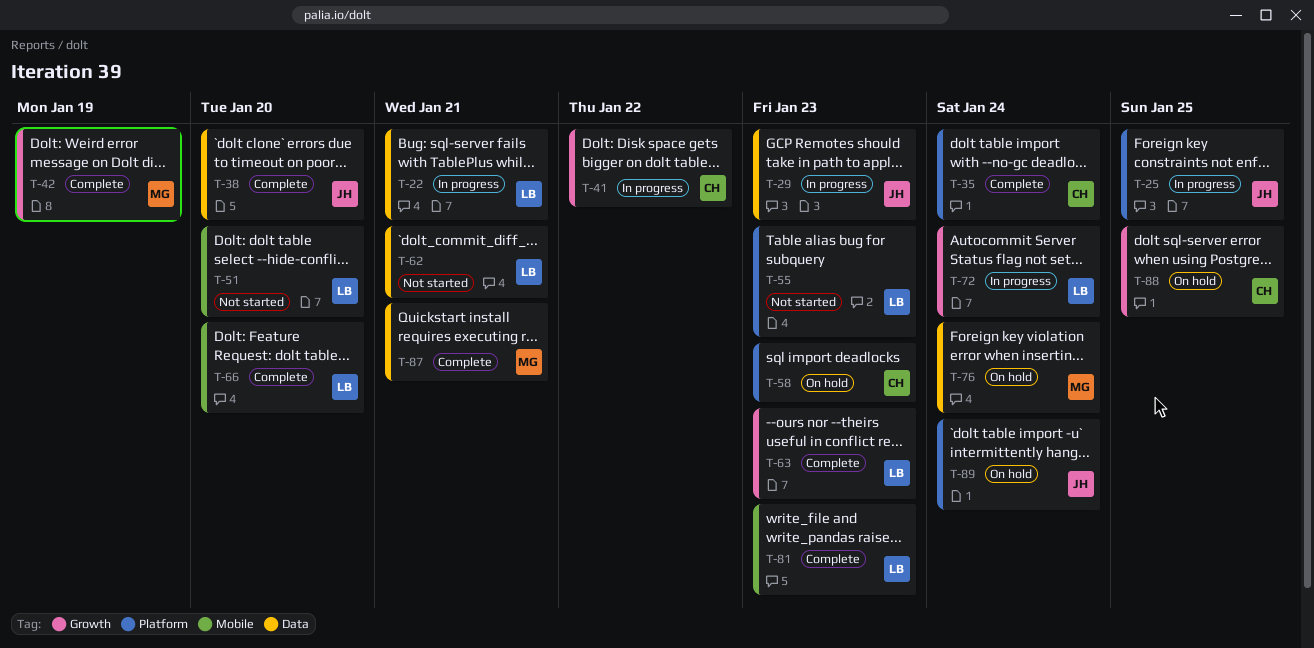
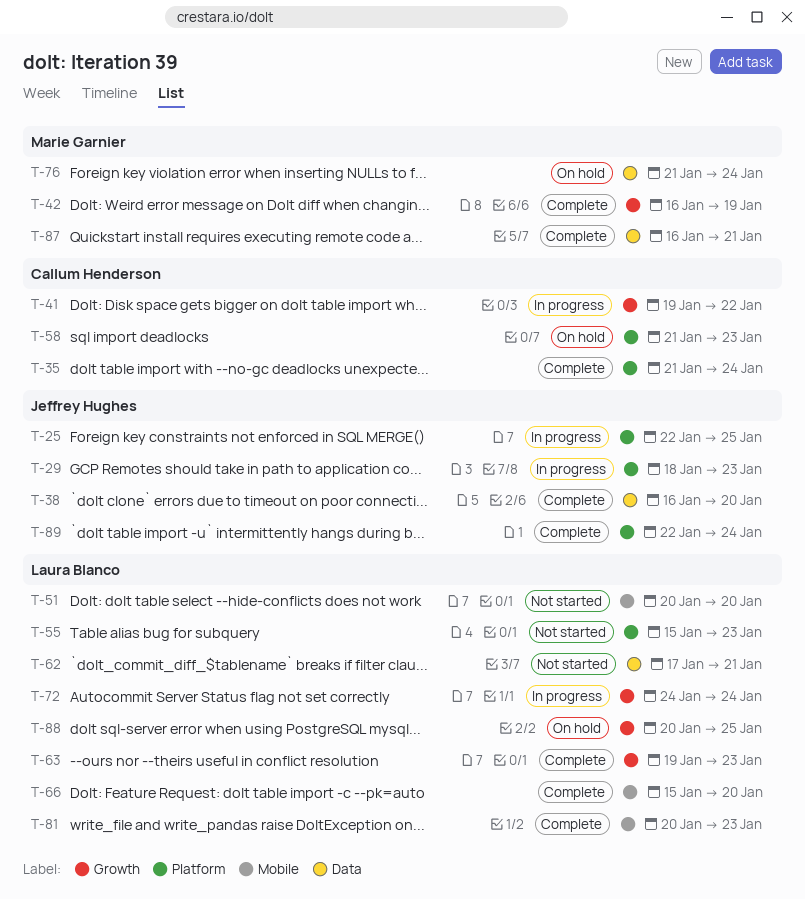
T-22: present -> none
T-29, label: Data -> Platform
T-88, owner: Callum Henderson -> Laura Blanco
T-89, status: On hold -> Complete

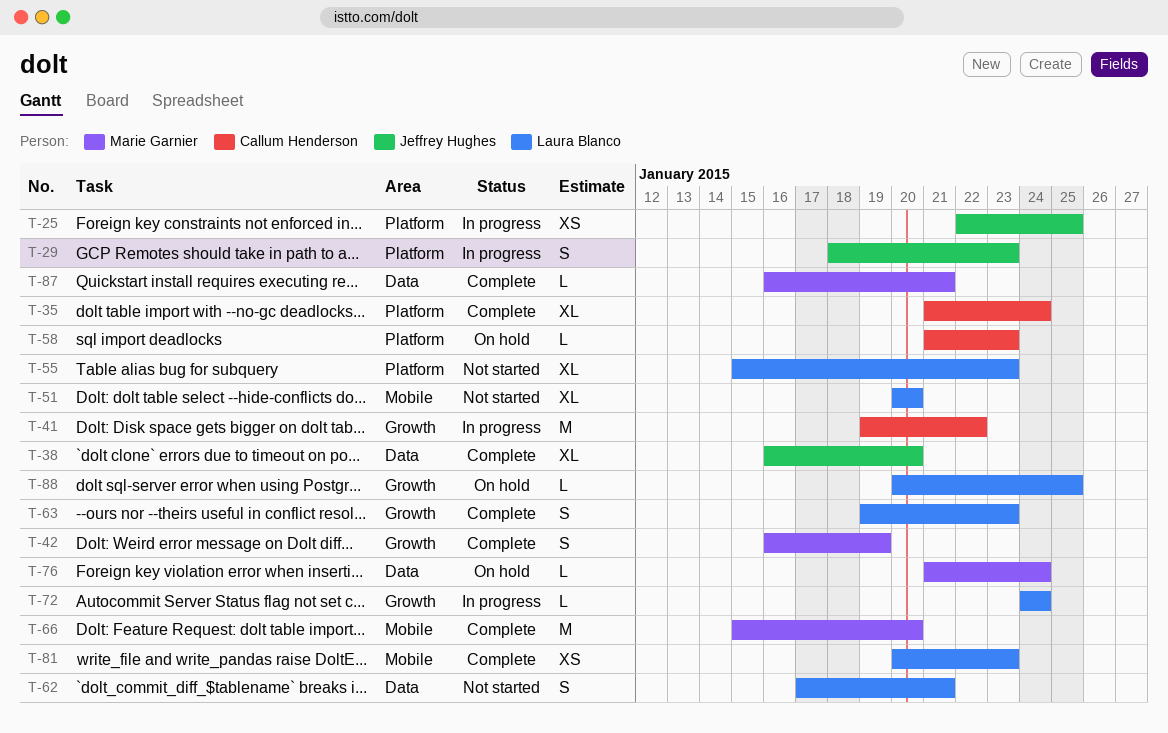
T-66, owner: Laura Blanco -> Marie Garnier
T-89: present -> none

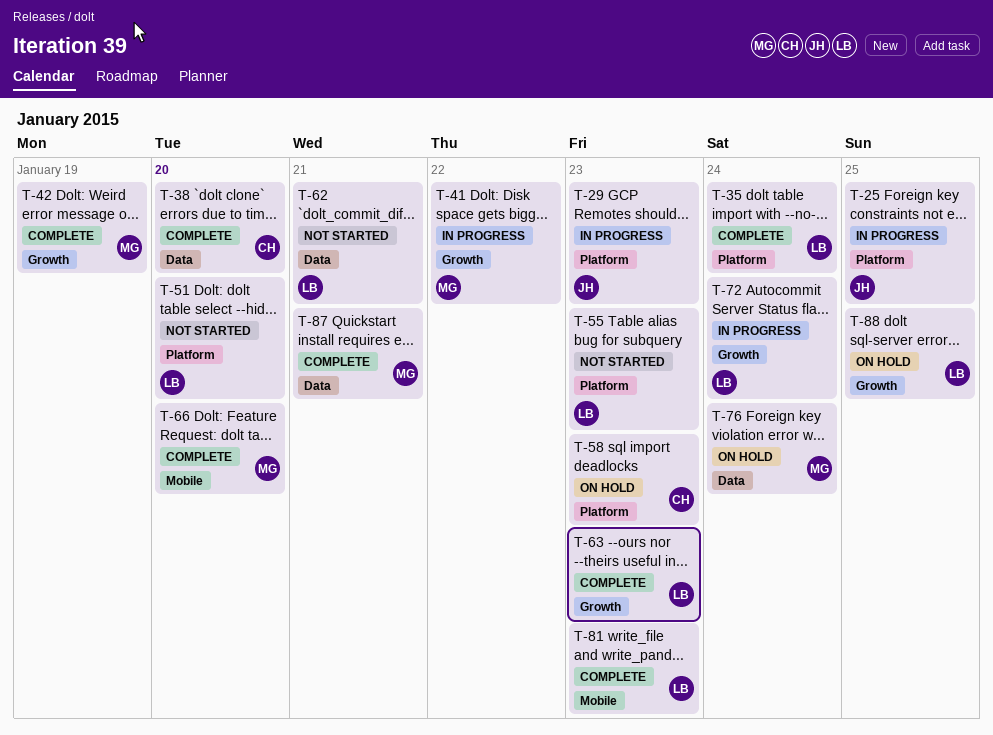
T-35, owner: Callum Henderson -> Laura Blanco
T-38, owner: Jeffrey Hughes -> Callum Henderson
T-41, owner: Callum Henderson -> Marie Garnier
T-51, label: Mobile -> Platform

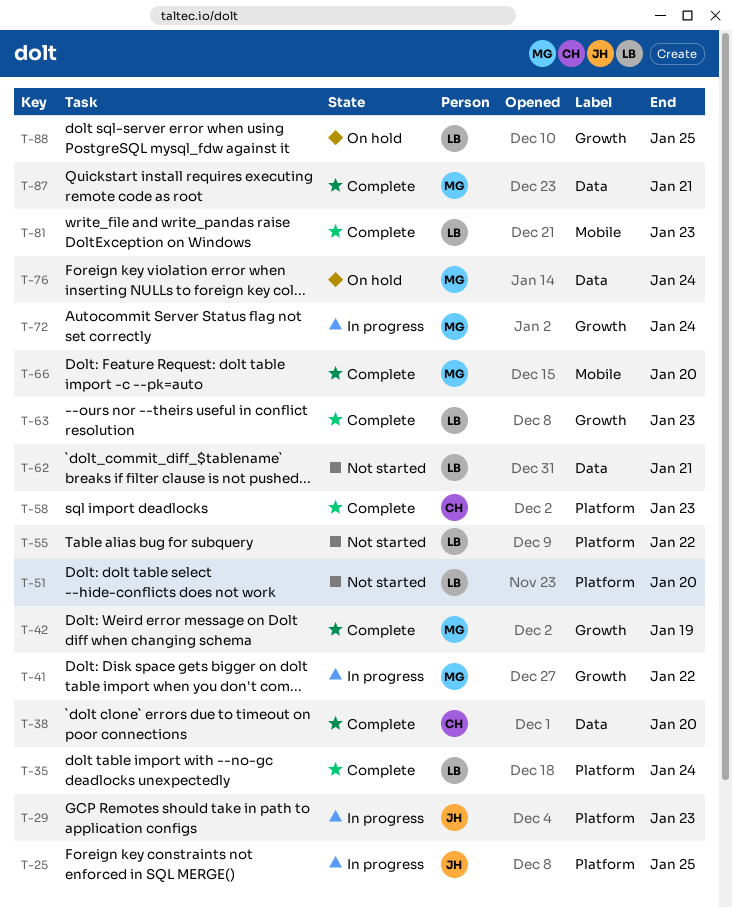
T-55, due: Jan 23 -> Jan 22
T-58, status: On hold -> Complete
T-72, owner: LB -> MG

